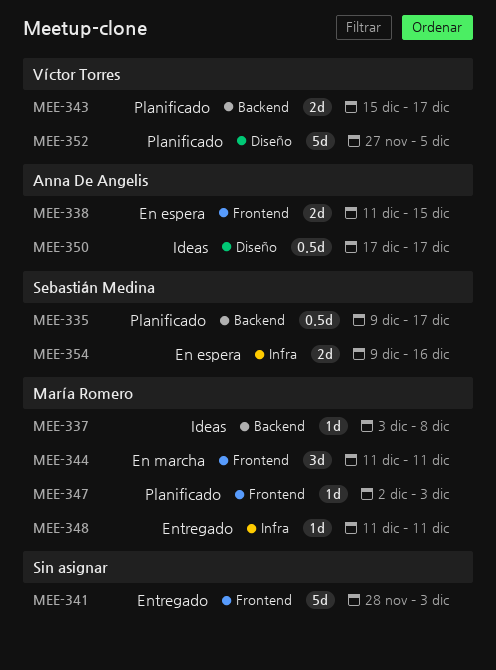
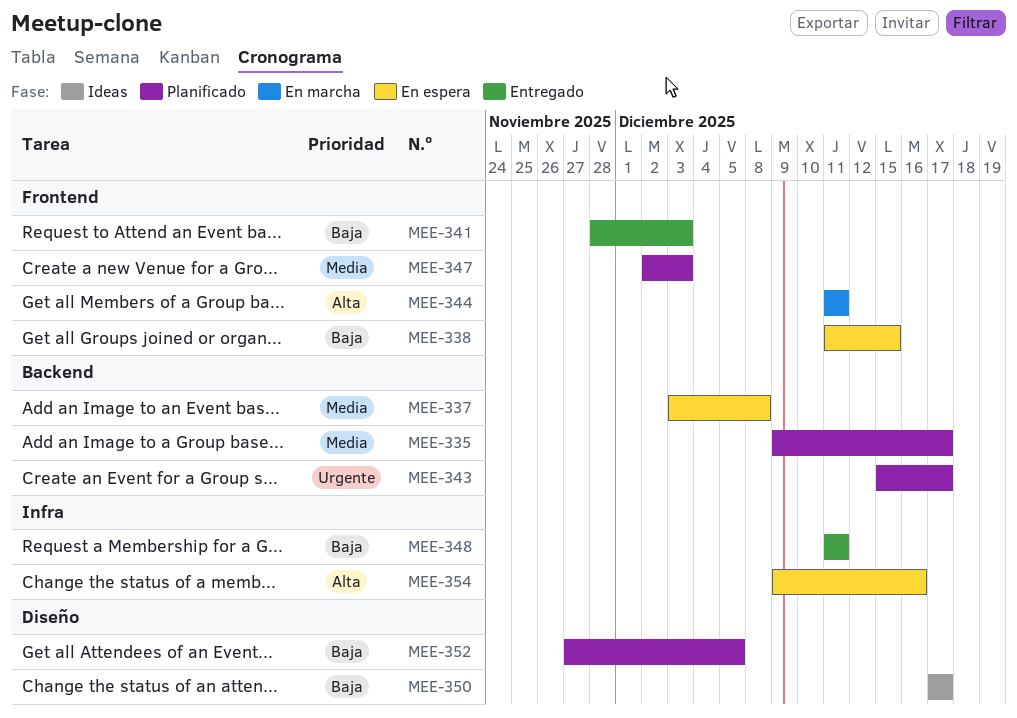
MEE-337, status: Ideas -> En espera

